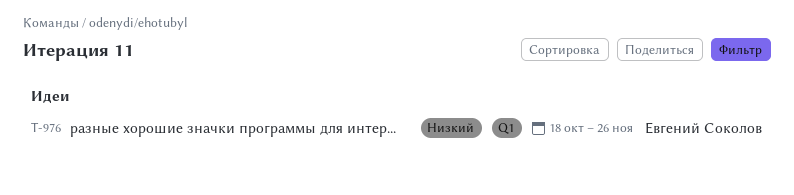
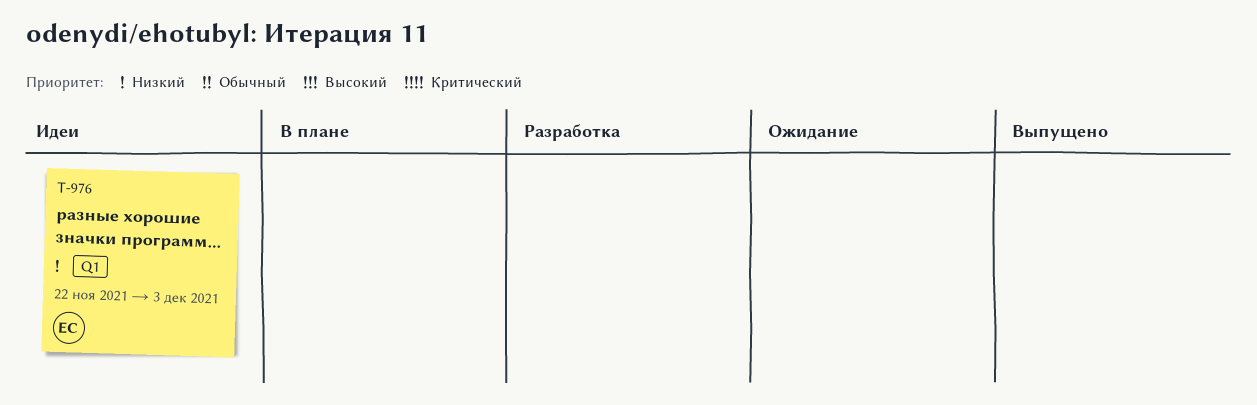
T-976, start: Oct 18 -> Nov 22
T-976, due: Nov 26 -> Dec 3

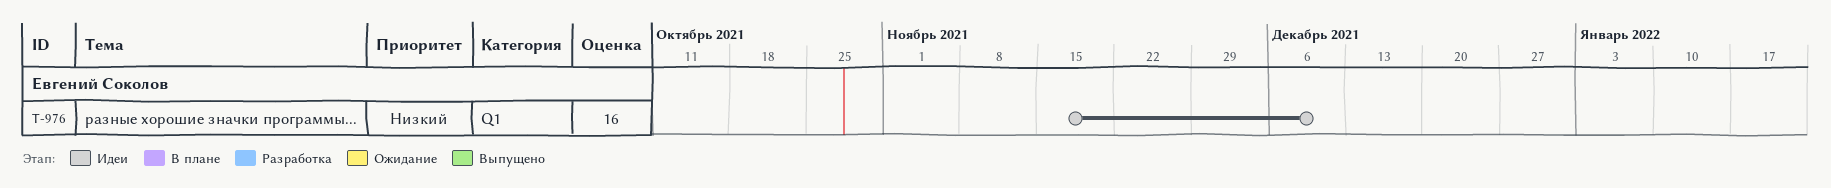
T-976, start: Nov 22 -> Nov 15
T-976, due: Dec 3 -> Dec 10

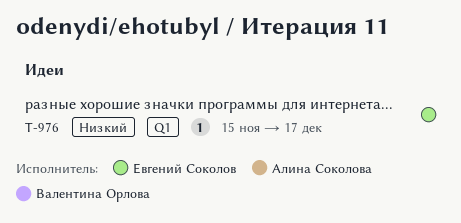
T-976, estimate: 16 -> 1
T-976, due: Dec 10 -> Dec 17

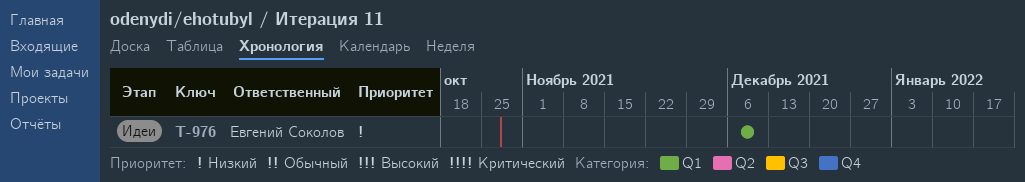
T-976, start: Nov 15 -> Dec 6
T-976, due: Dec 17 -> Dec 10

